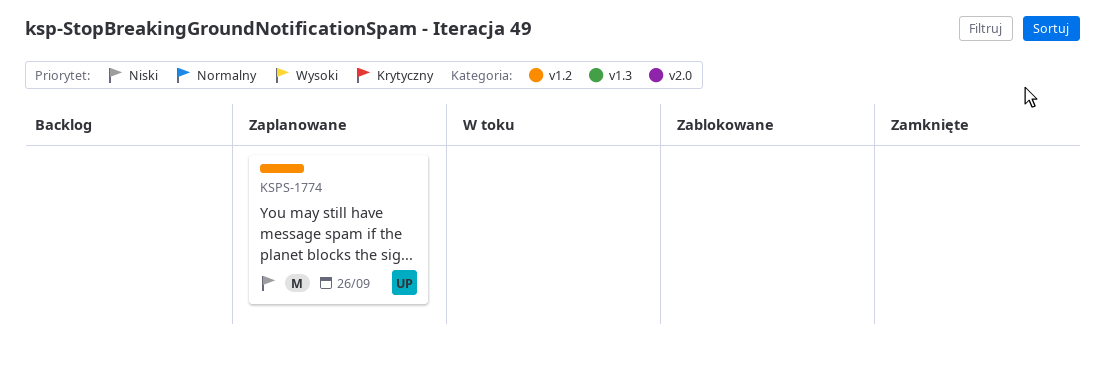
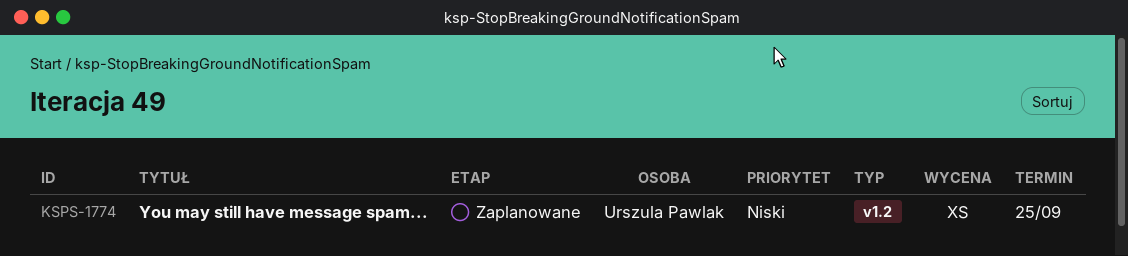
KSPS-1774, estimate: M -> XS
KSPS-1774, due: Sep 26 -> Sep 25

